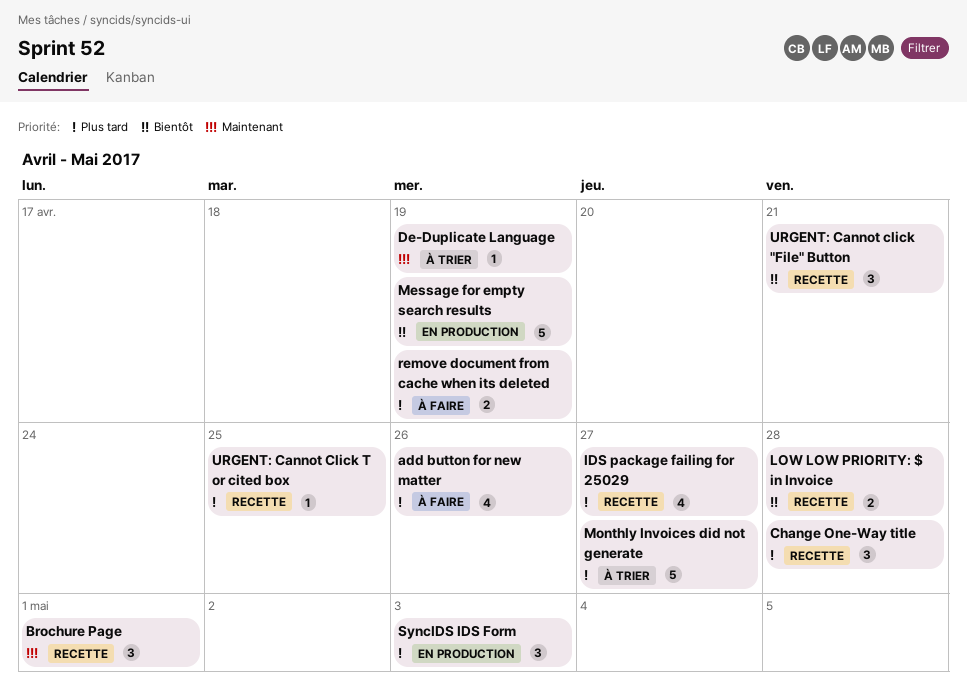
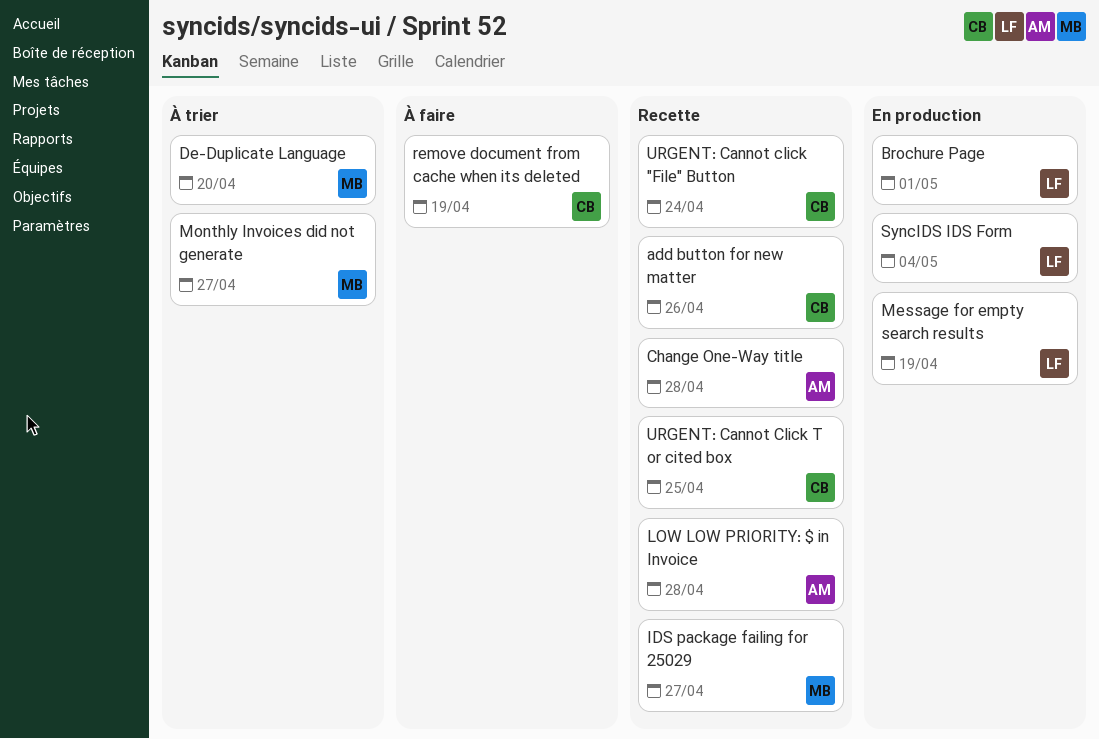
add button for new matter, status: À faire -> Recette
Brochure Page, status: Recette -> En production
De-Duplicate Language, due: Apr 19 -> Apr 20
SyncIDS IDS Form, due: May 3 -> May 4
URGENT: Cannot click "File" Button, due: Apr 21 -> Apr 24

